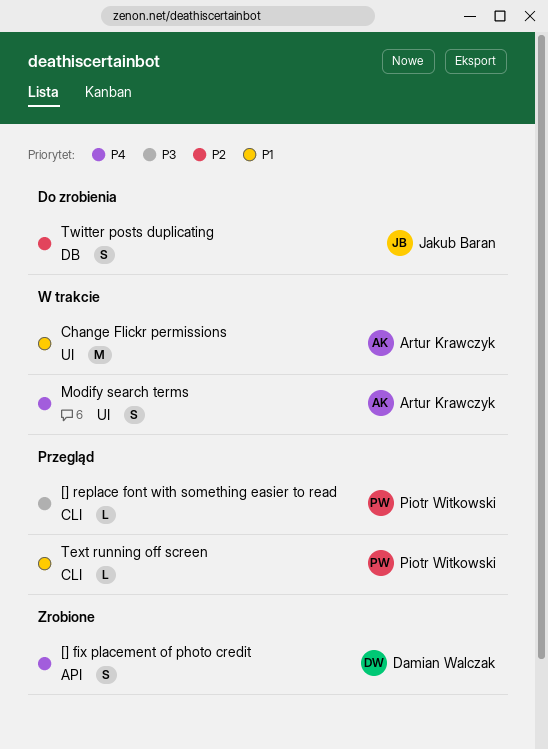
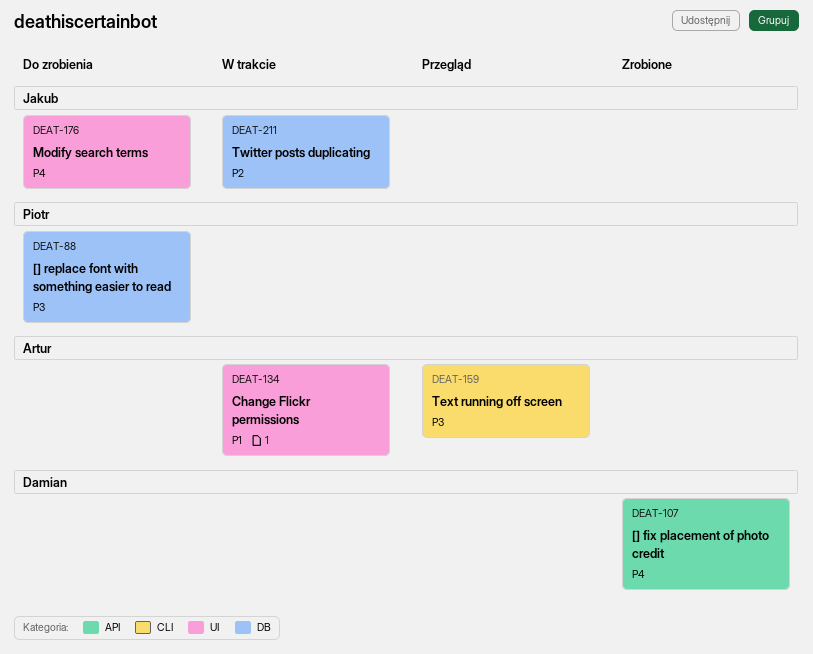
[] replace font with something easier to read, status: Przegląd -> Do zrobienia
[] replace font with something easier to read, label: CLI -> DB
Modify search terms, status: W trakcie -> Do zrobienia
Modify search terms, owner: Artur Krawczyk -> Jakub Baran
Text running off screen, owner: Piotr Witkowski -> Artur Krawczyk
Text running off screen, priority: P1 -> P3
Twitter posts duplicating, status: Do zrobienia -> W trakcie

